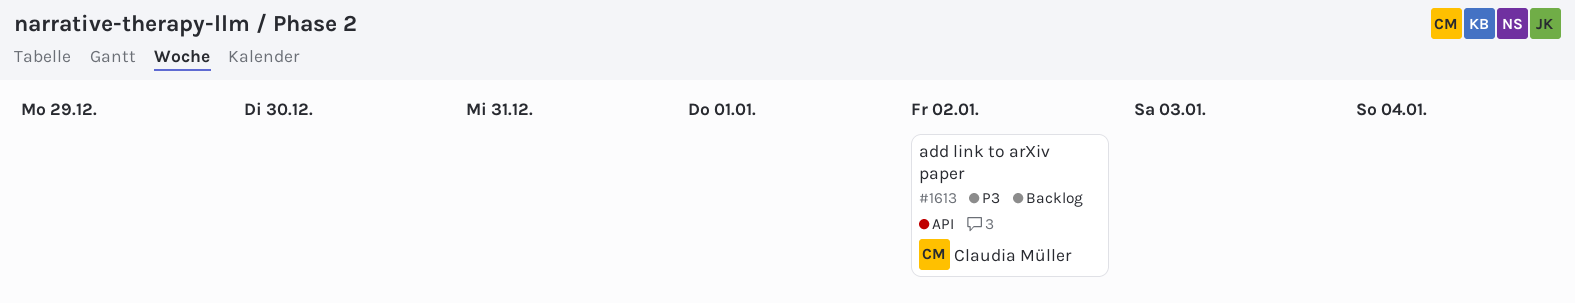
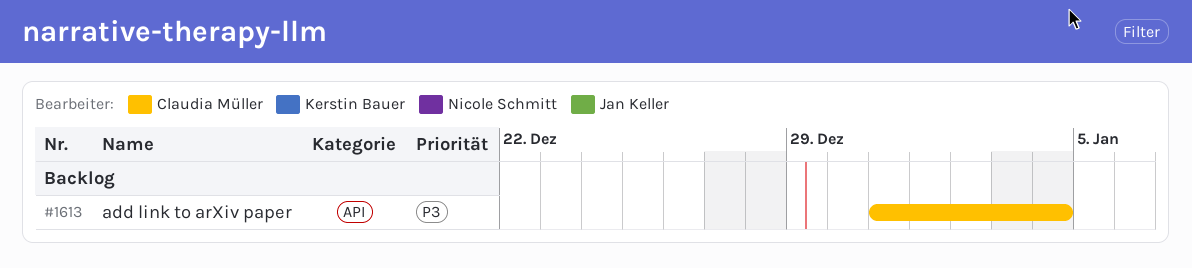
#1613, due: Jan 2 -> Jan 4

